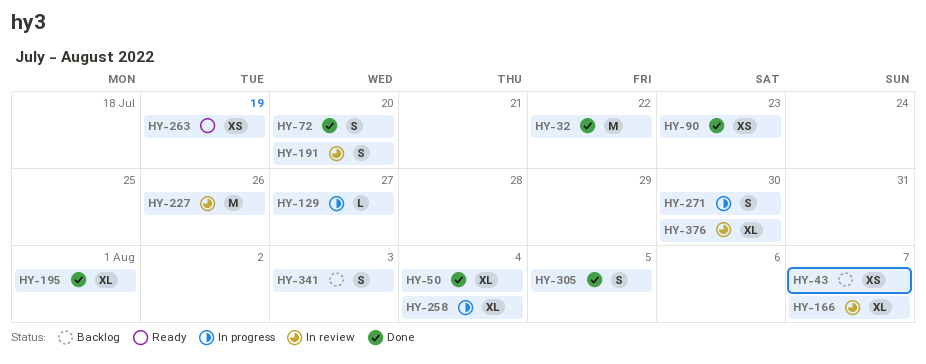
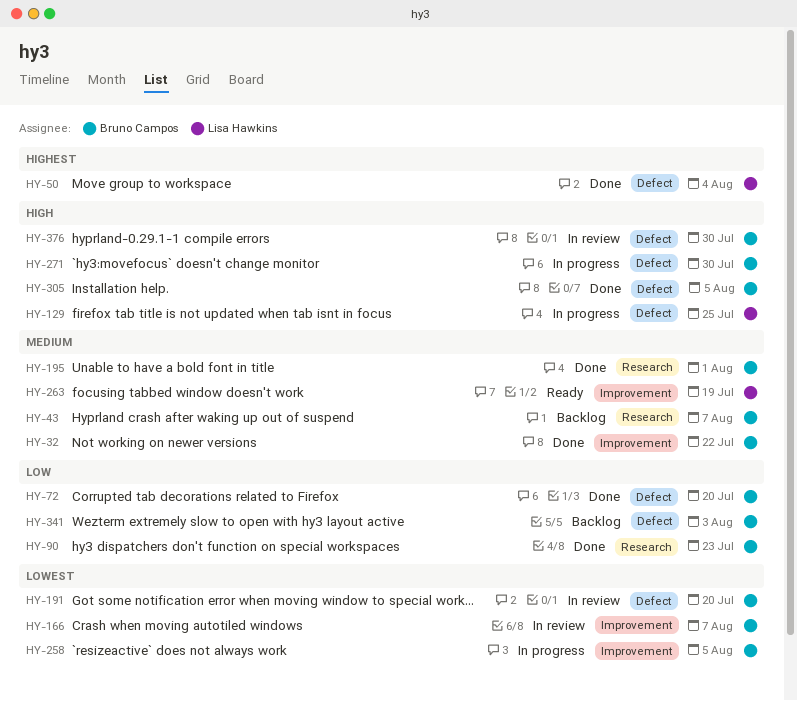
HY-129, due: Jul 27 -> Jul 25
HY-227: present -> none
HY-258, due: Aug 4 -> Aug 5

